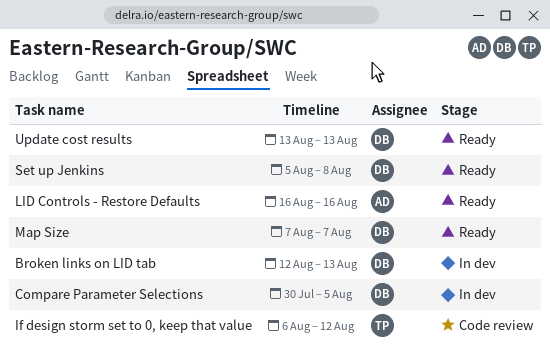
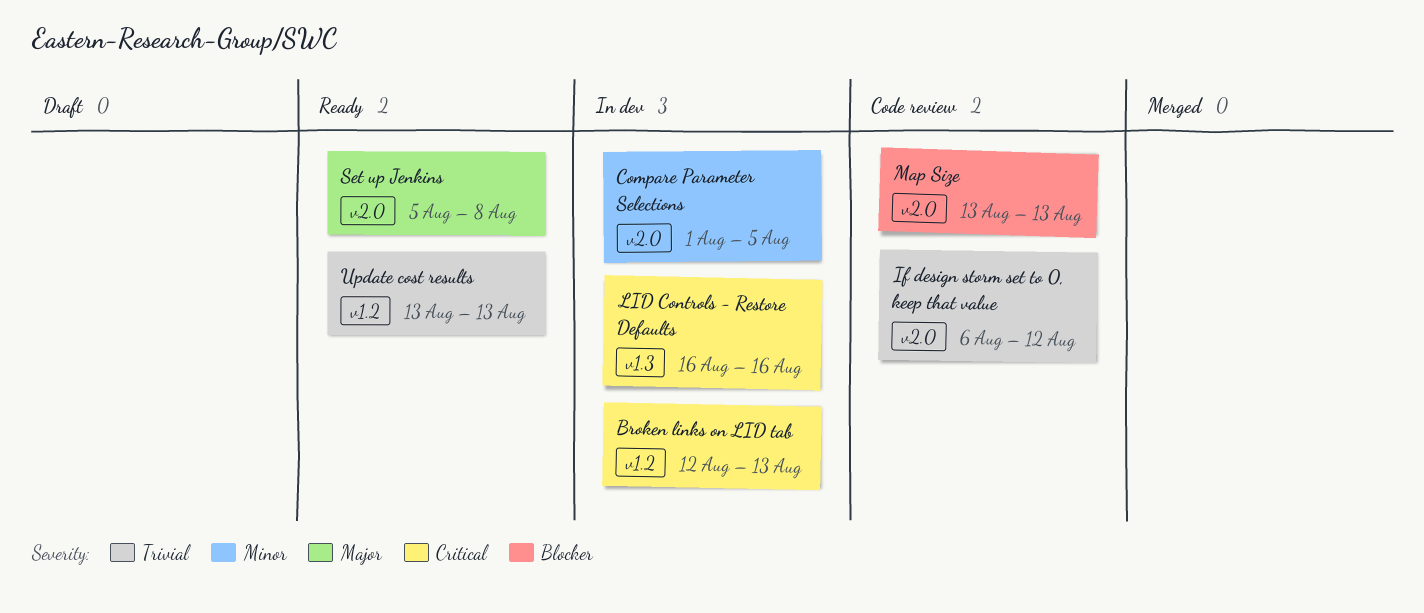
Compare Parameter Selections, start: Jul 30 -> Aug 1
LID Controls - Restore Defaults, status: Ready -> In dev
Map Size, status: Ready -> Code review
Map Size, start: Aug 7 -> Aug 13
Map Size, due: Aug 7 -> Aug 13

